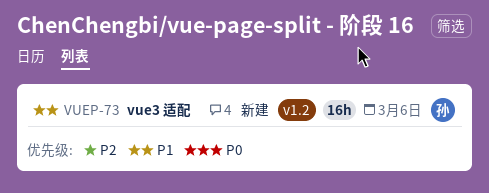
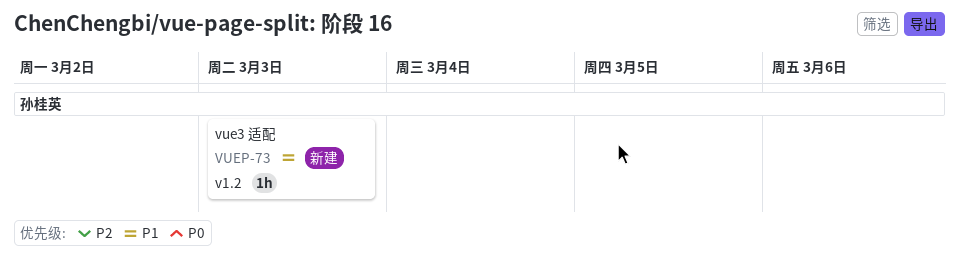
VUEP-73, estimate: 16h -> 1h
VUEP-73, due: Mar 6 -> Mar 3

